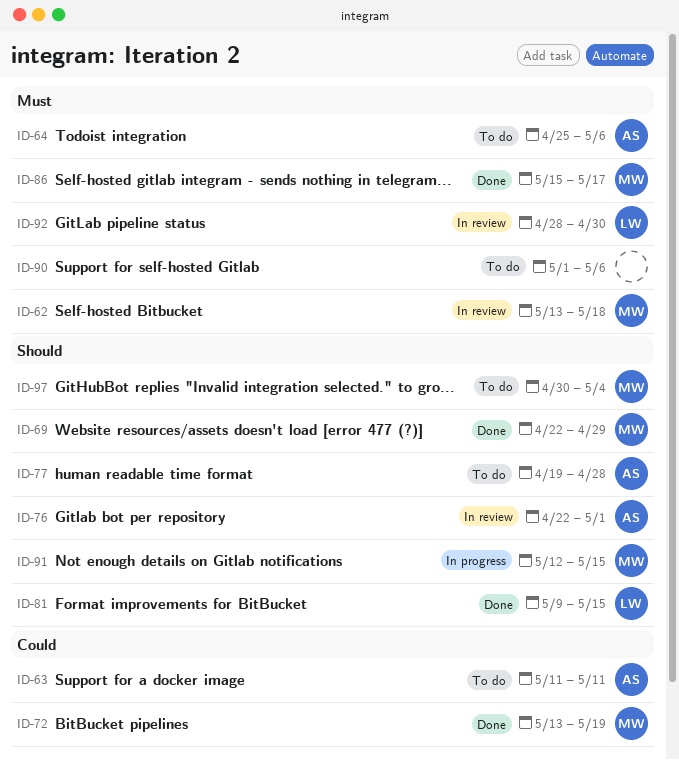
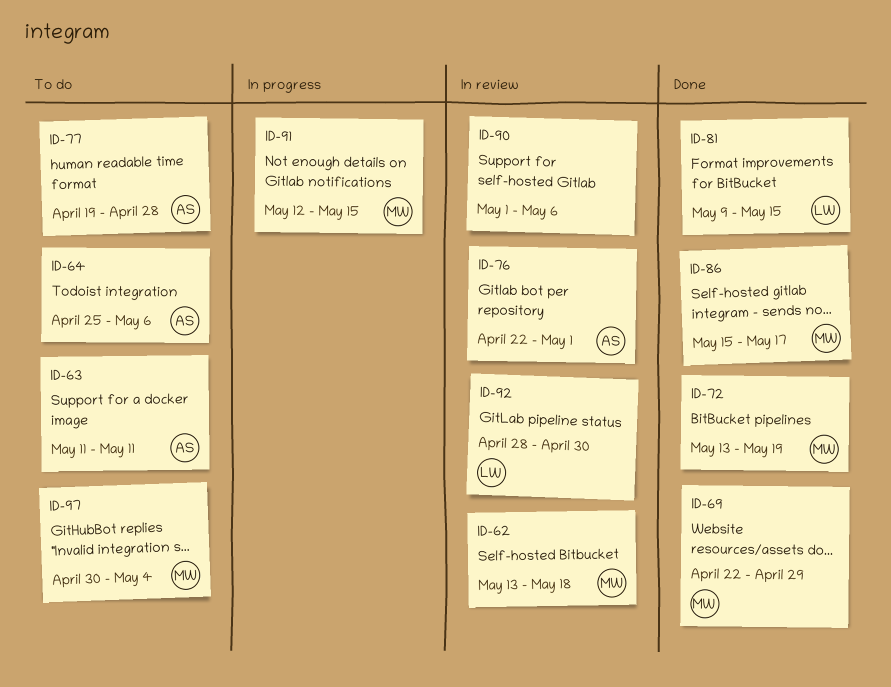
ID-90, status: To do -> In review

